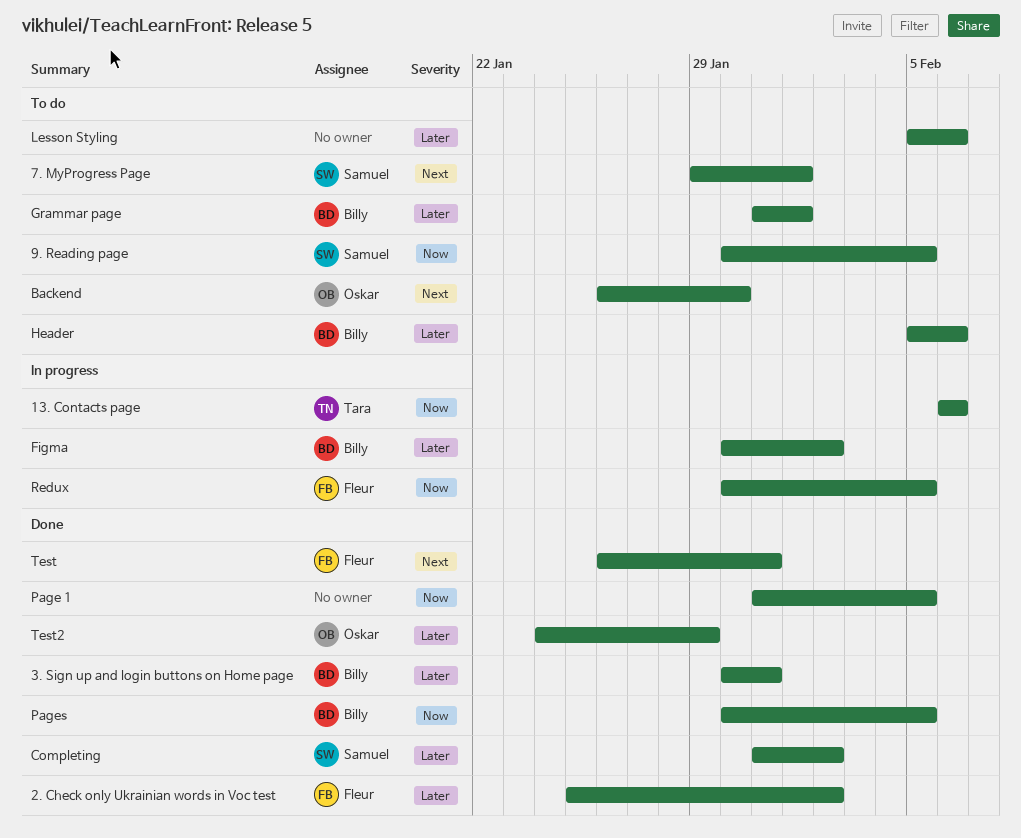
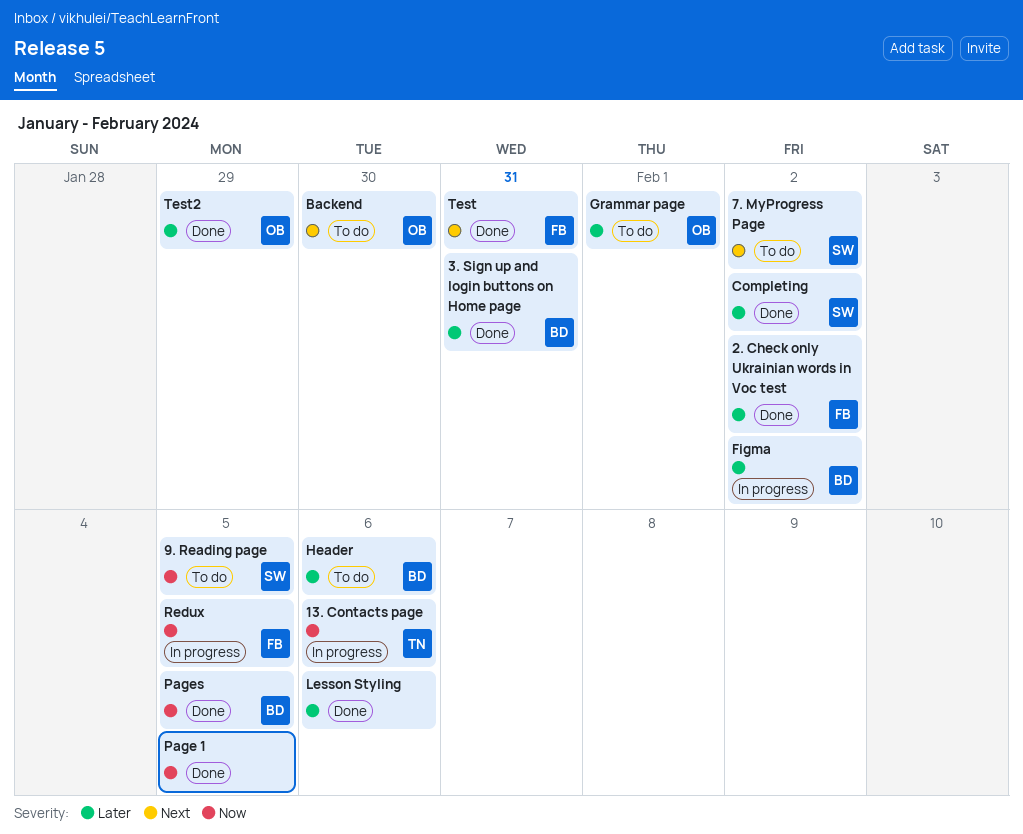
7. MyProgress Page, due: Feb 1 -> Feb 2
Grammar page, owner: Billy -> Oskar
Lesson Styling, status: To do -> Done

